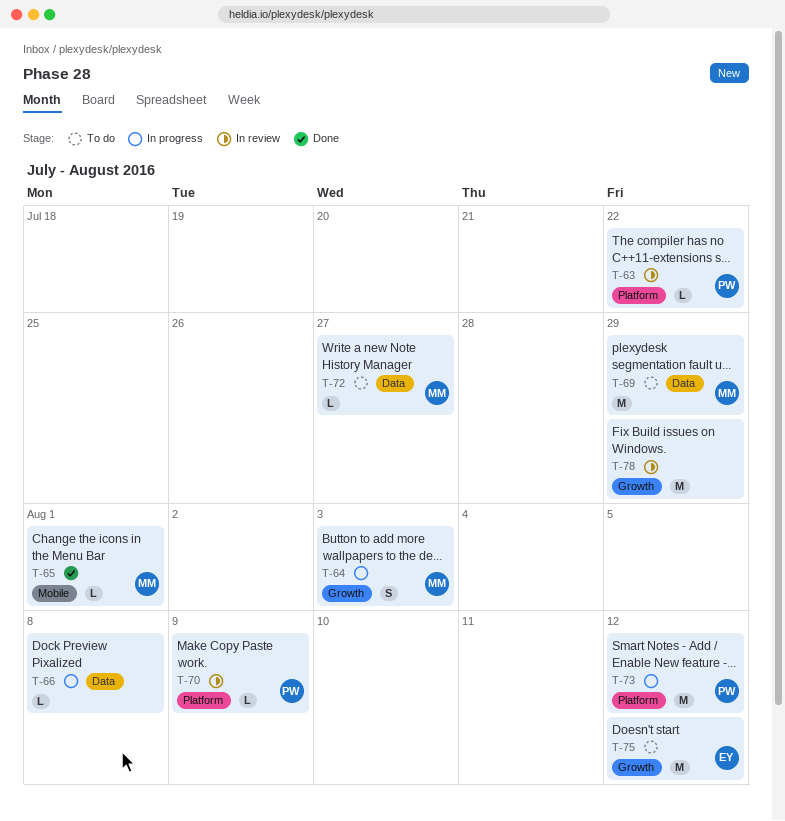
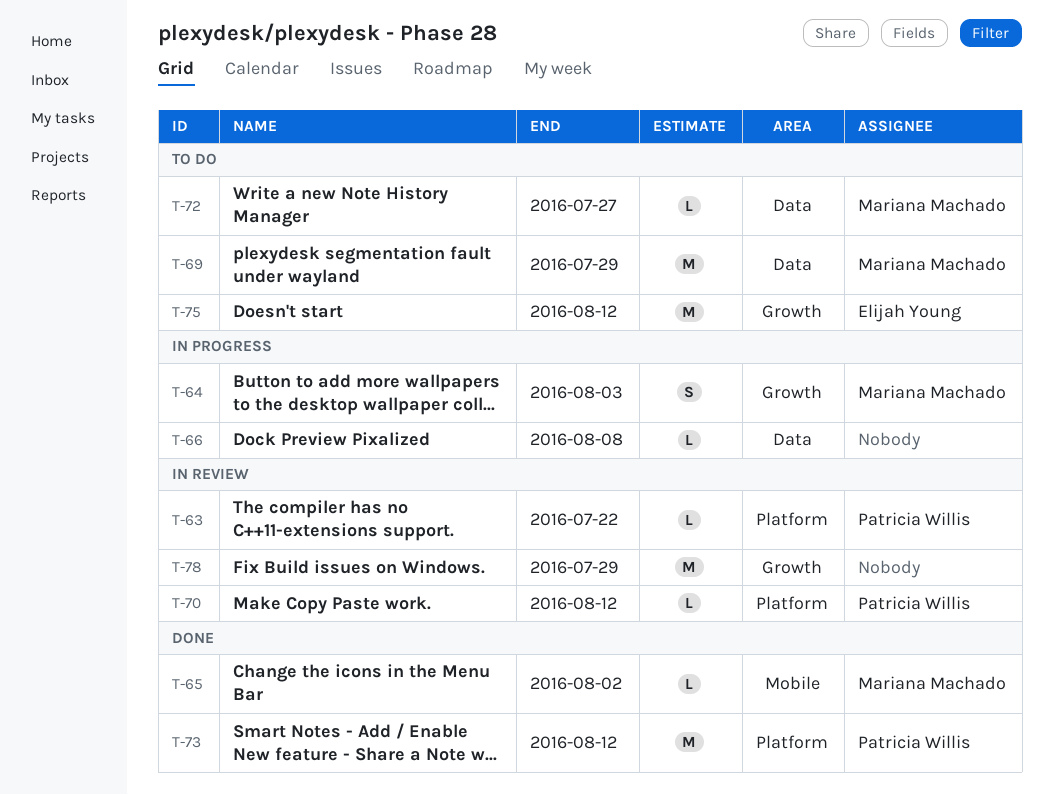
T-65, due: Aug 1 -> Aug 2
T-70, due: Aug 9 -> Aug 12
T-73, status: In progress -> Done

